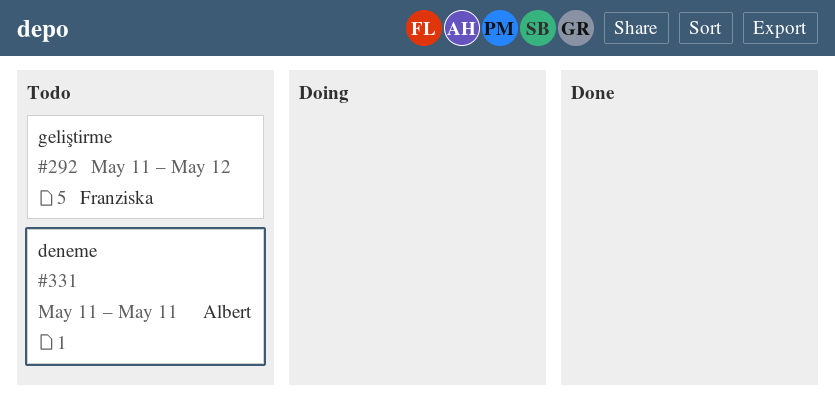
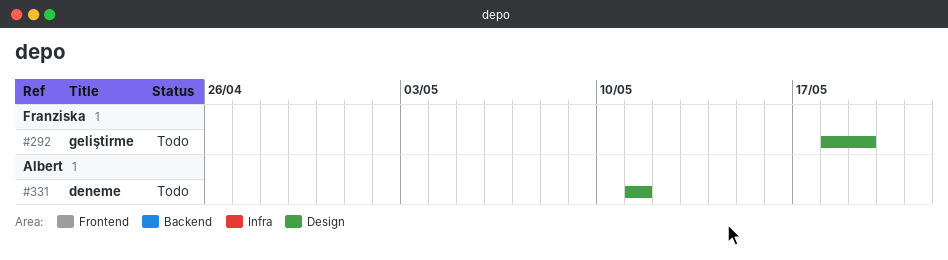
#292, start: May 11 -> May 18
#292, due: May 12 -> May 19

